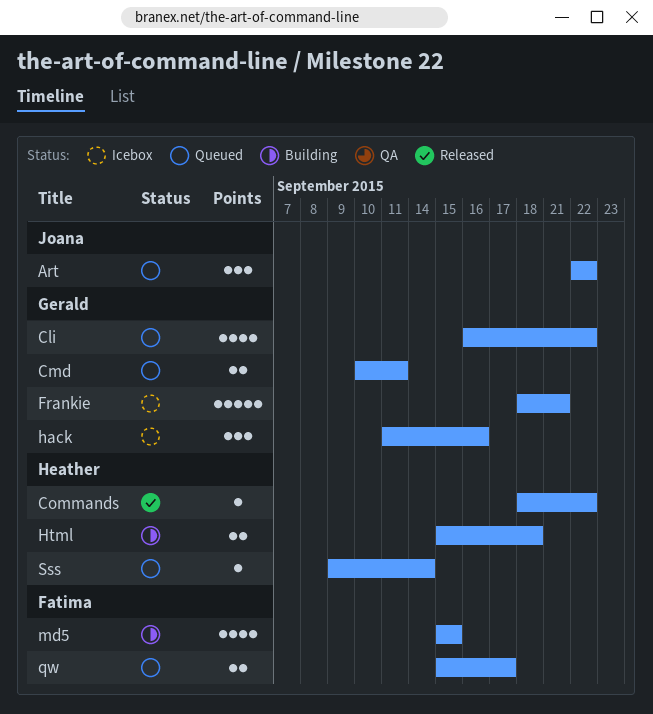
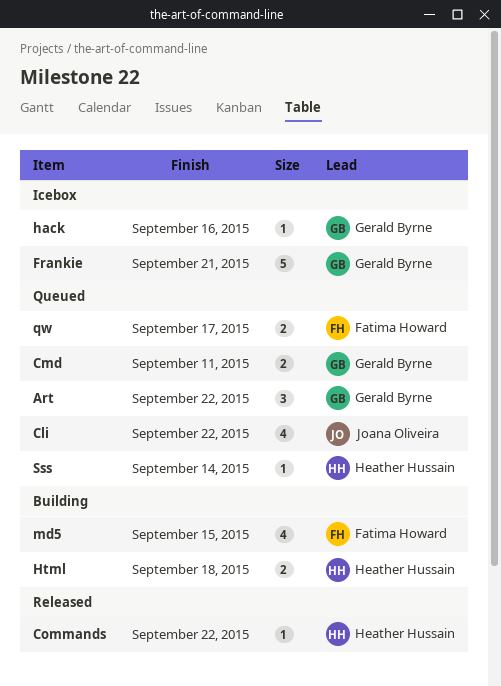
Art, owner: Joana Oliveira -> Gerald Byrne
Cli, owner: Gerald Byrne -> Joana Oliveira
hack, estimate: 3 -> 1

